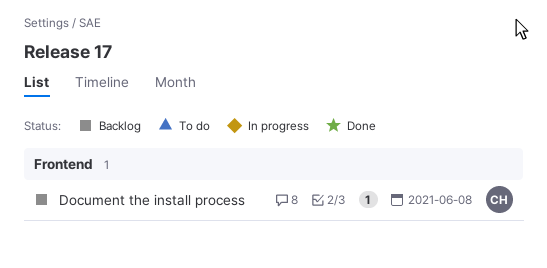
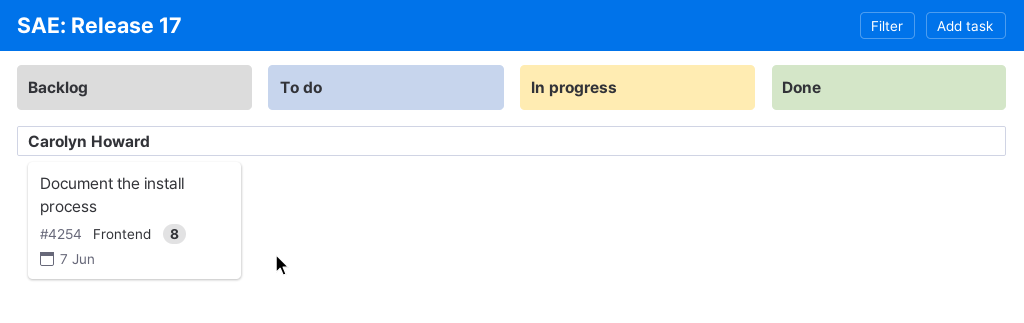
Document the install process, estimate: 1 -> 8
Document the install process, due: Jun 8 -> Jun 7

